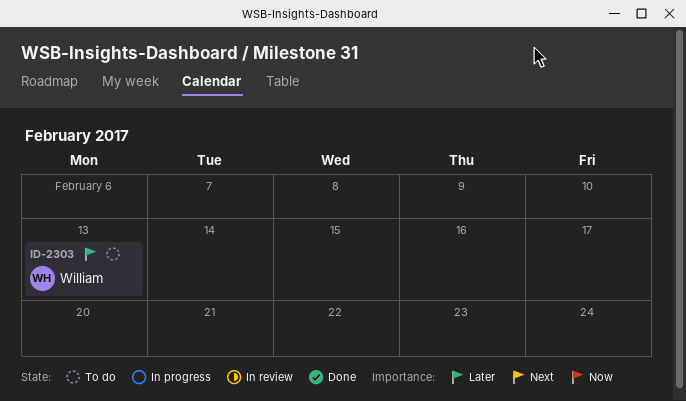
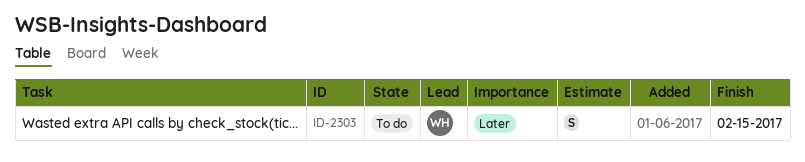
ID-2303, due: Feb 13 -> Feb 15

